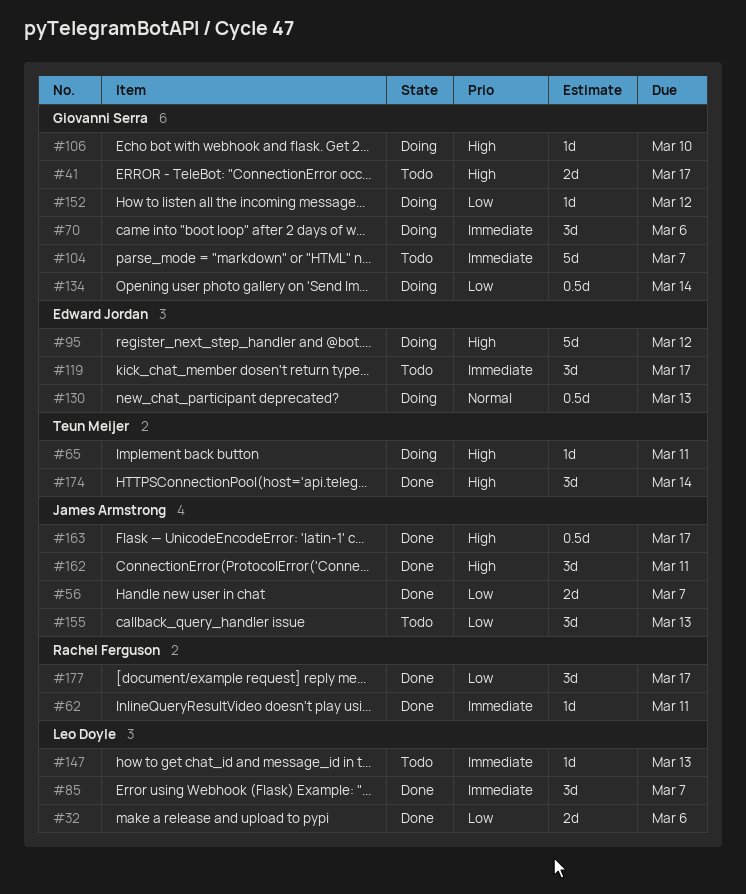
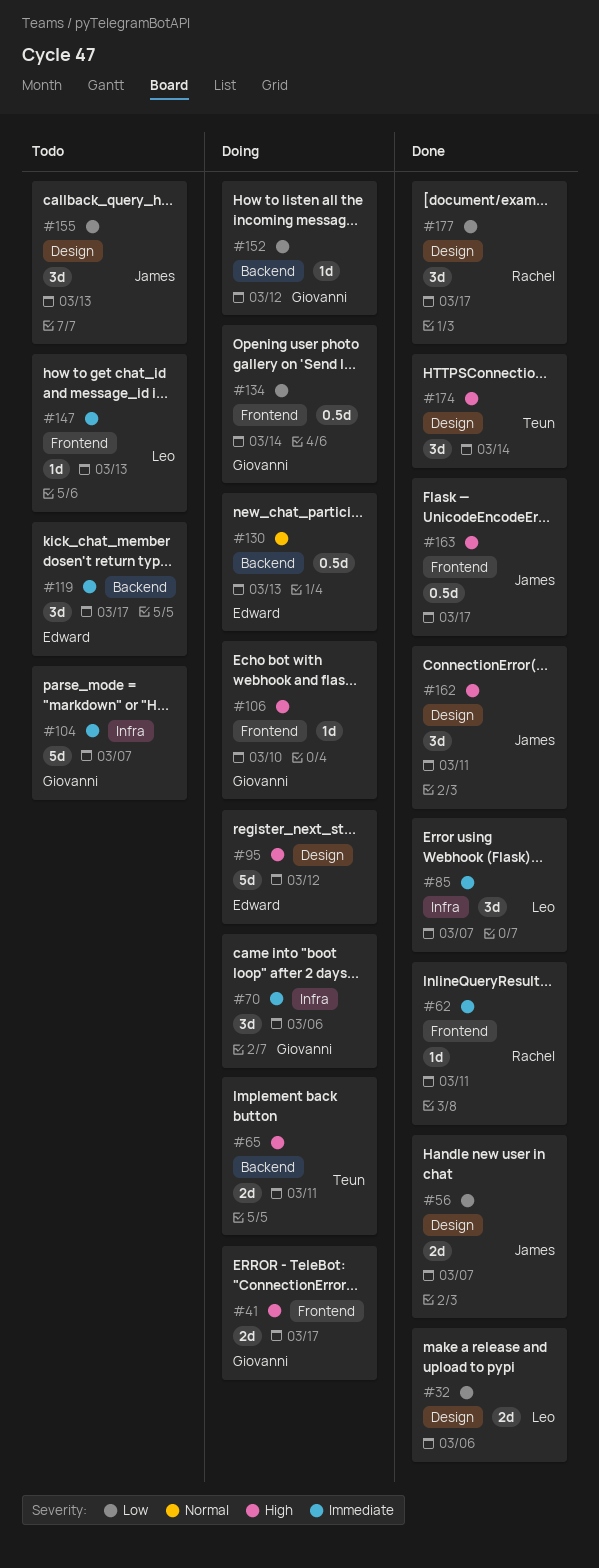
#41, status: Todo -> Doing
#65, estimate: 1d -> 2d

